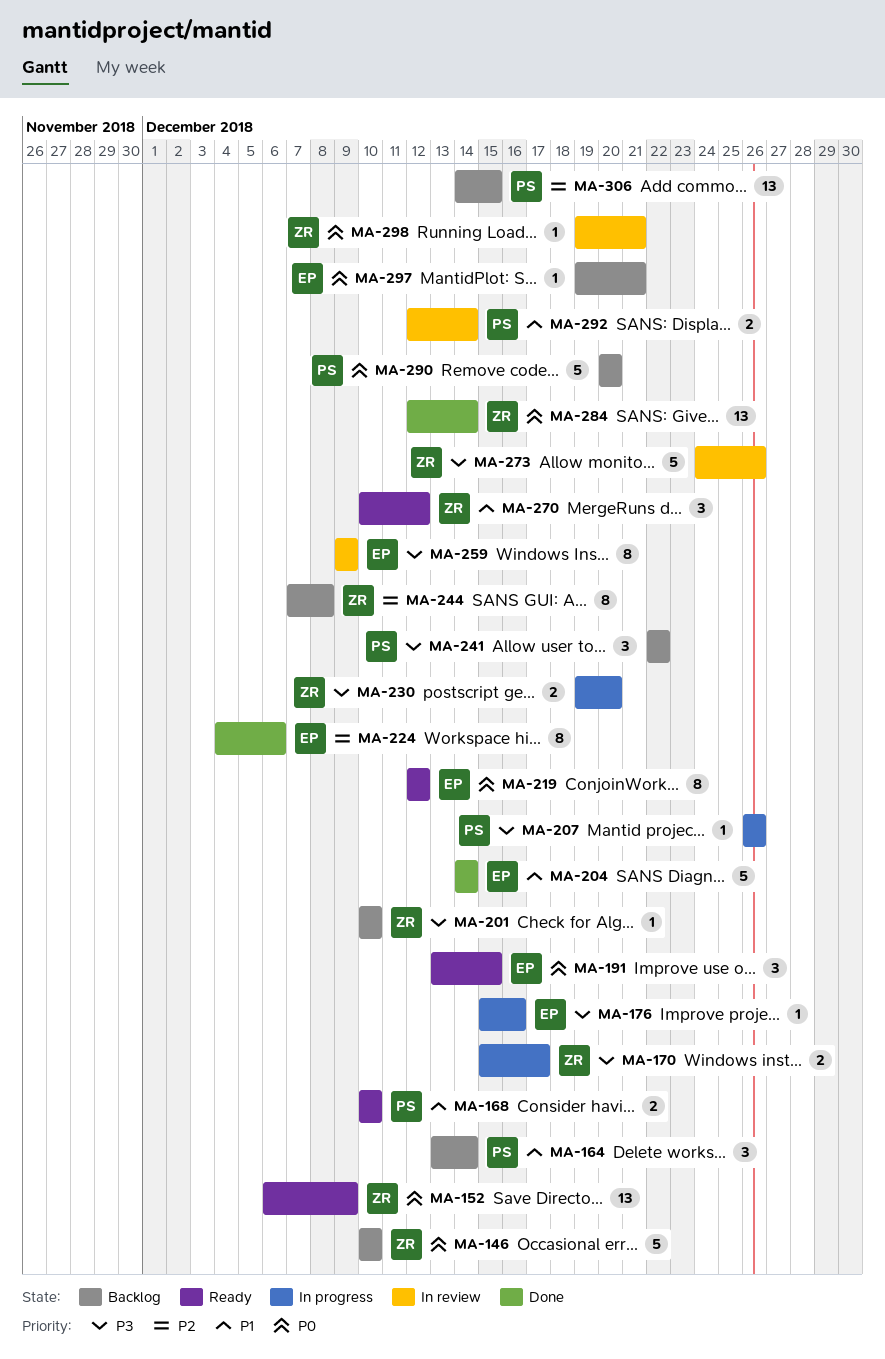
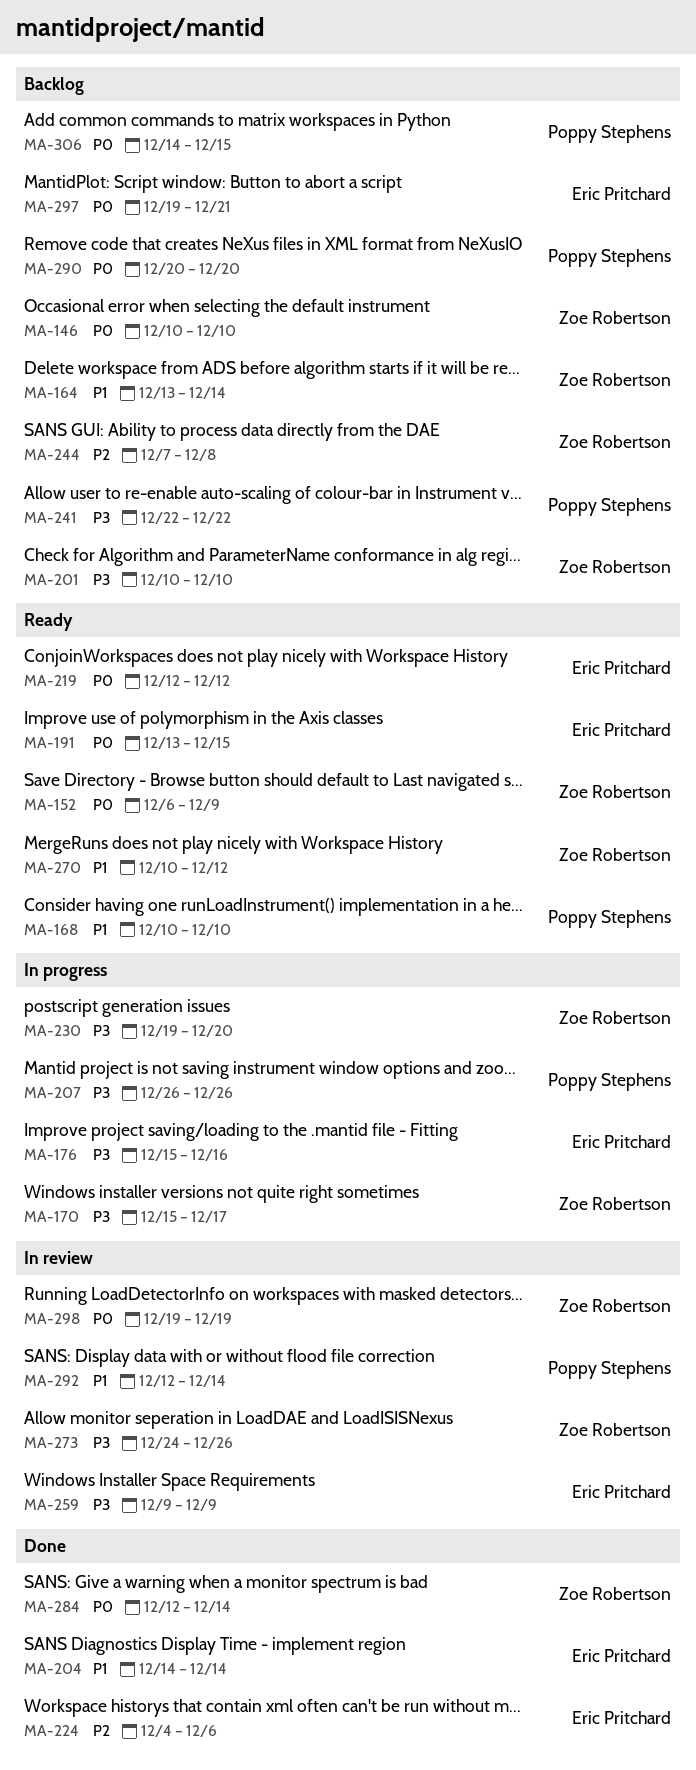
MA-164, owner: Poppy Stephens -> Zoe Robertson
MA-298, due: Dec 21 -> Dec 19
MA-306, priority: P2 -> P0

